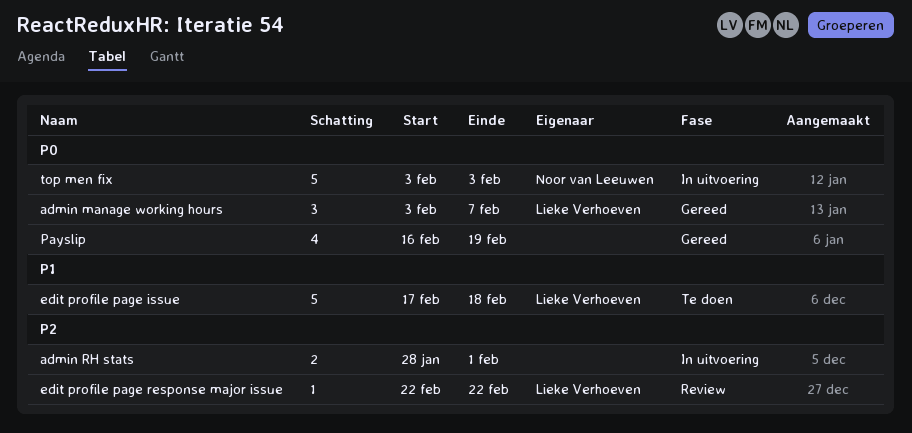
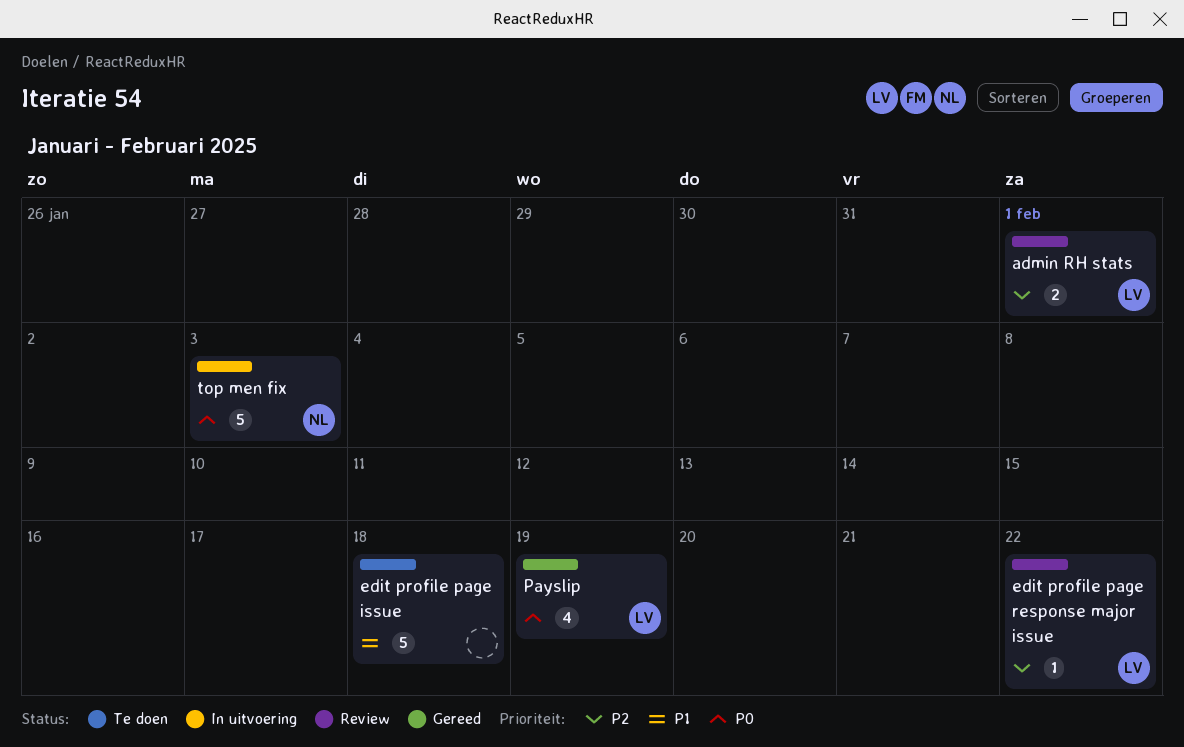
admin manage working hours: present -> none
admin RH stats, status: In uitvoering -> Review
admin RH stats, owner: none -> Lieke Verhoeven
edit profile page issue, owner: Lieke Verhoeven -> none
Payslip, owner: none -> Lieke Verhoeven

